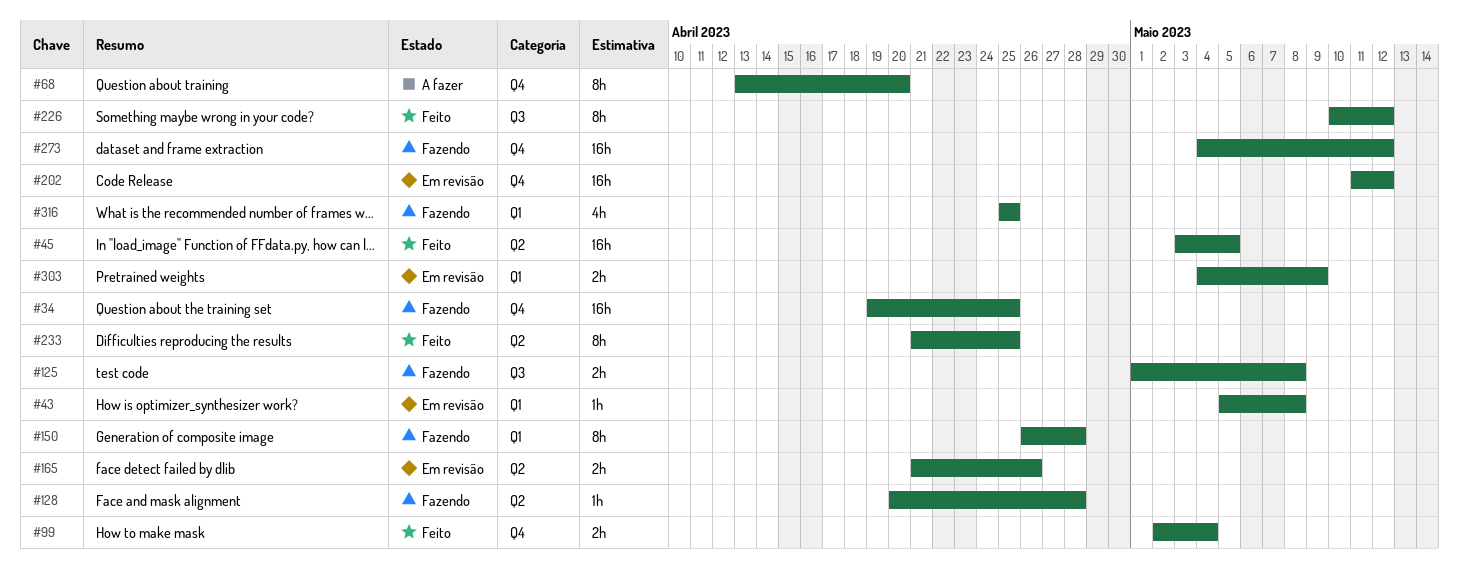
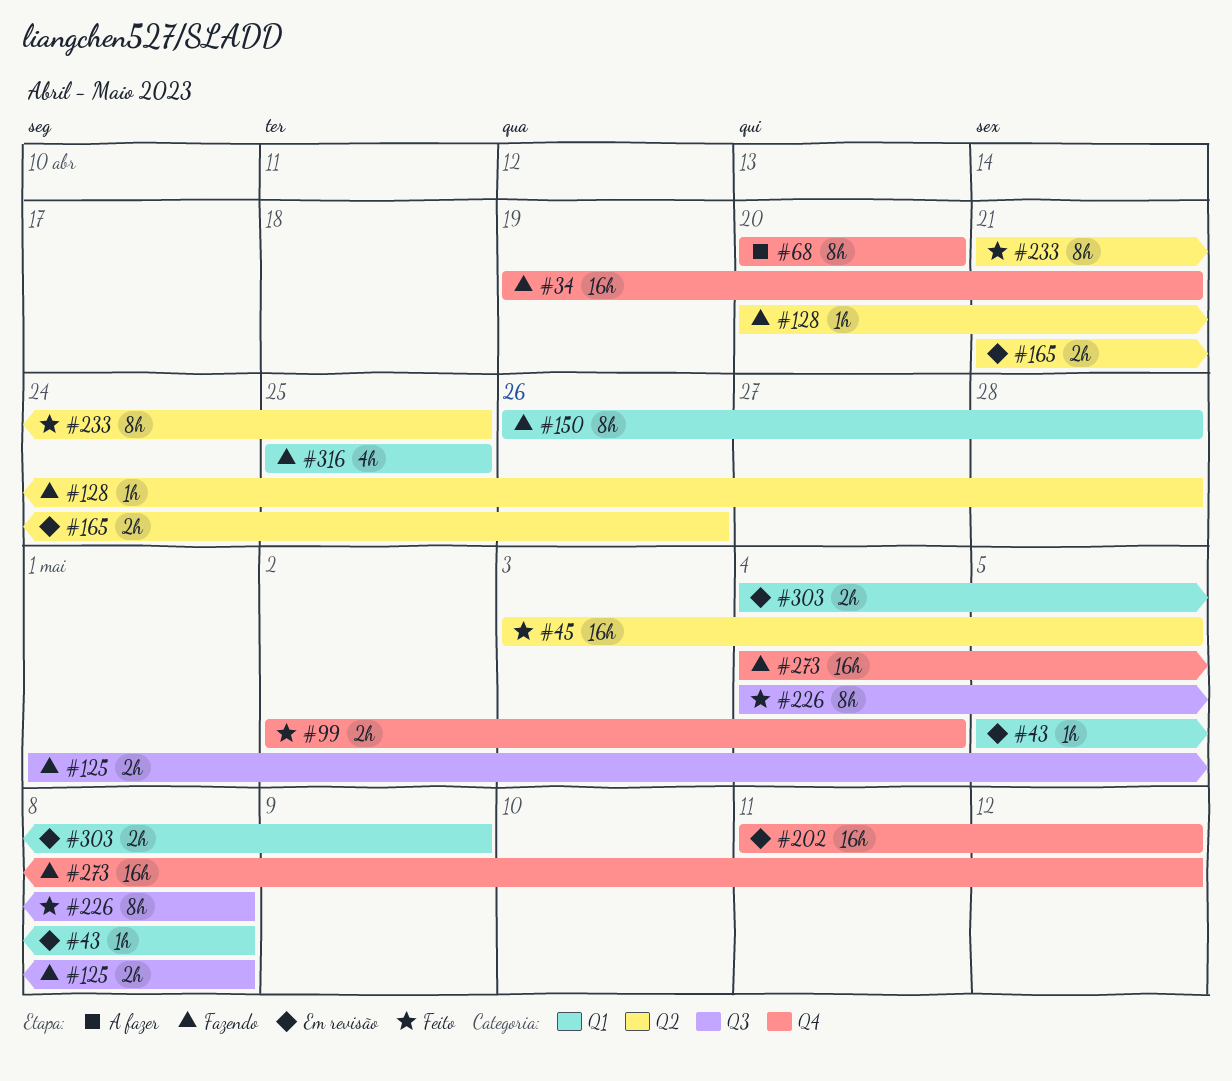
#34, due: Apr 25 -> Apr 21
#68, start: Apr 13 -> Apr 20
#226, start: May 10 -> May 4
#226, due: May 12 -> May 8

